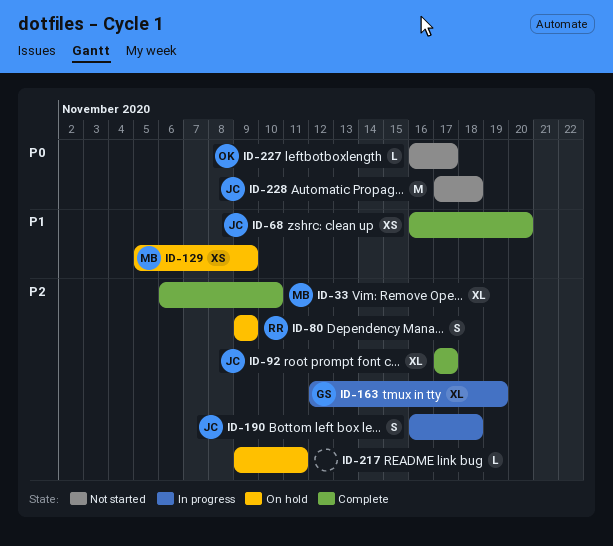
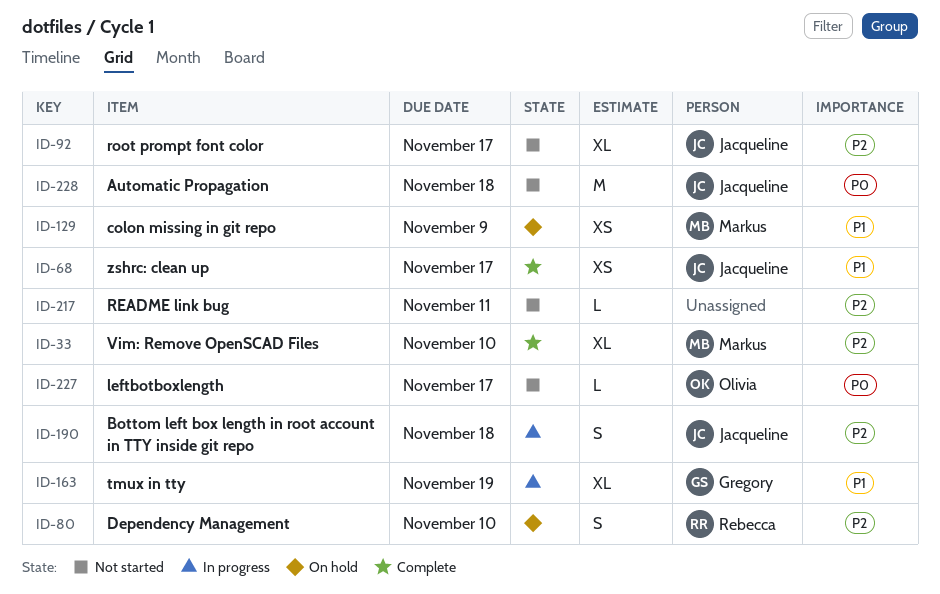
ID-68, due: Nov 20 -> Nov 17
ID-80, due: Nov 9 -> Nov 10
ID-92, status: Complete -> Not started
ID-163, priority: P2 -> P1
ID-217, status: On hold -> Not started

